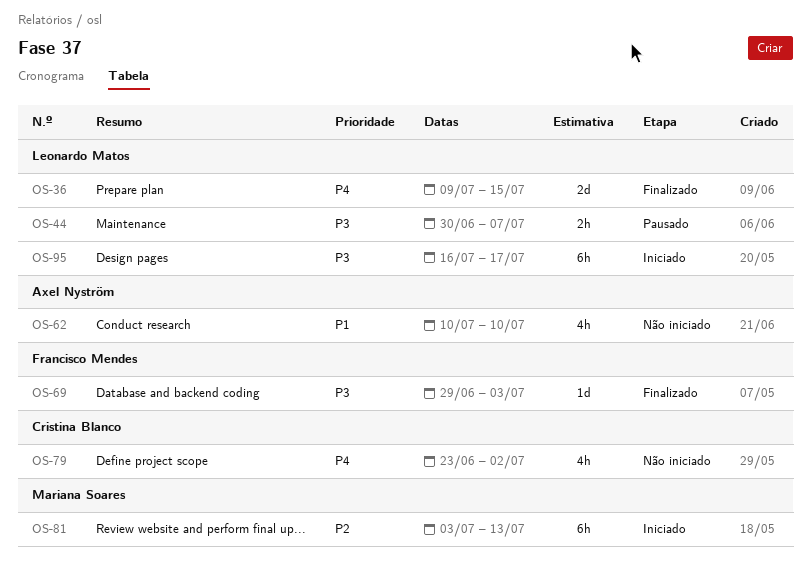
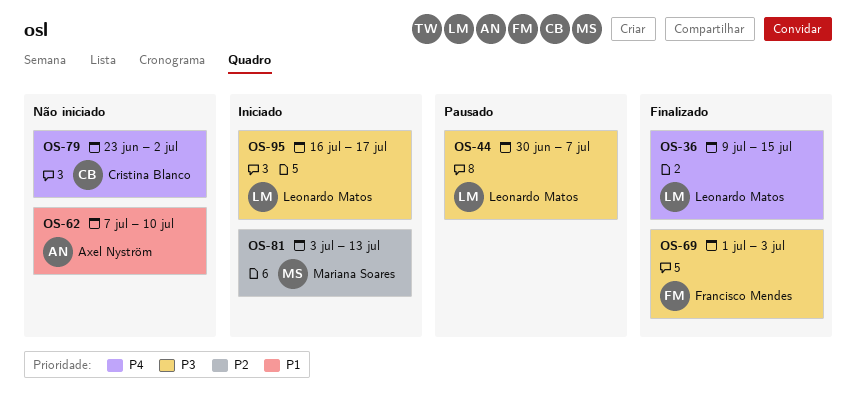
OS-62, start: Jul 10 -> Jul 7
OS-69, start: Jun 29 -> Jul 1

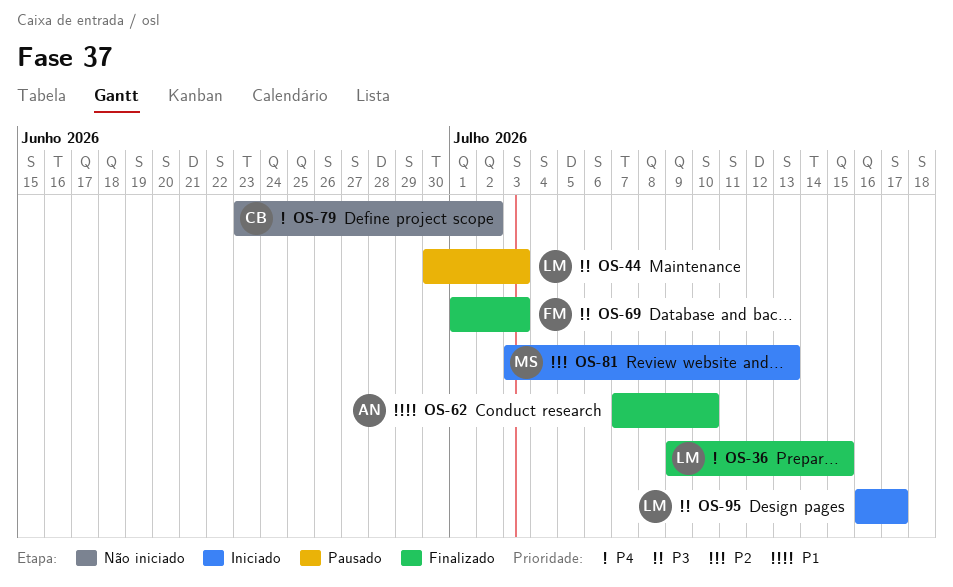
OS-44, due: Jul 7 -> Jul 3
OS-62, status: Não iniciado -> Finalizado

